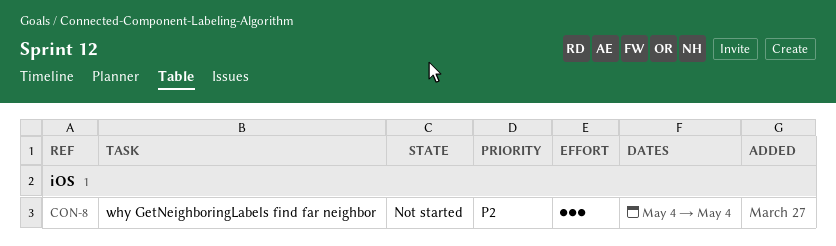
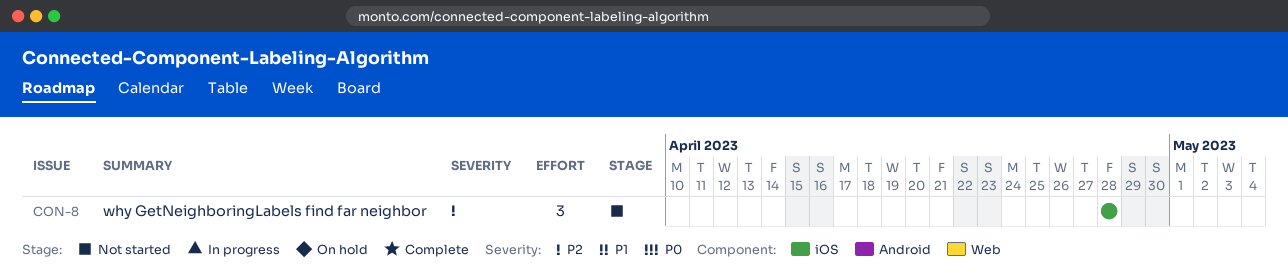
CON-8, start: May 4 -> Apr 28
CON-8, due: May 4 -> Apr 28

